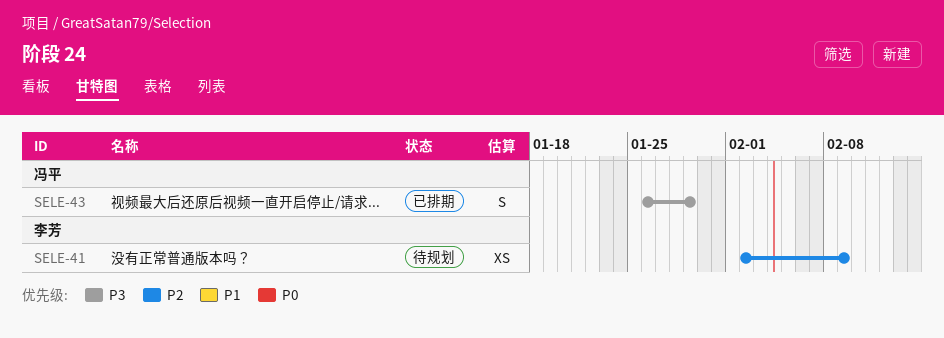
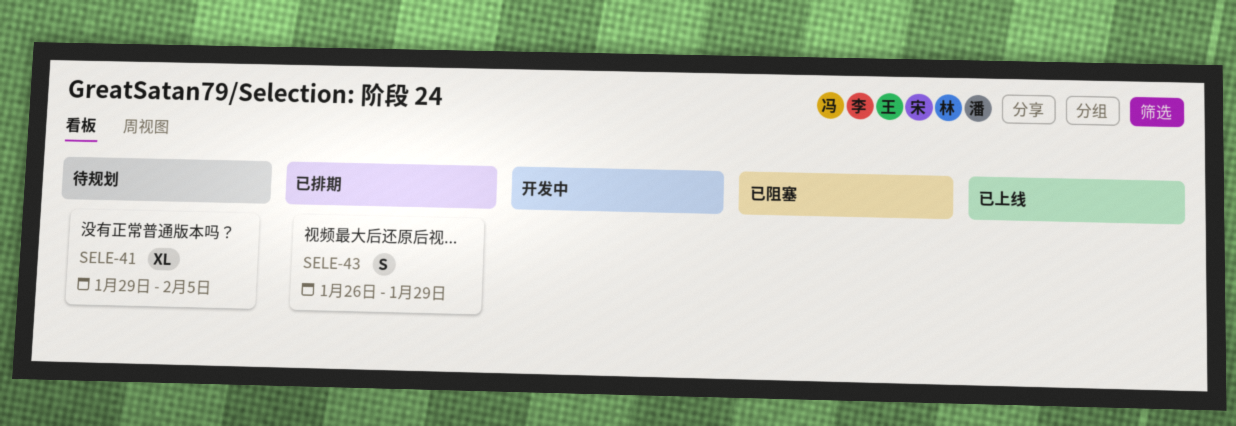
SELE-41, estimate: XS -> XL
SELE-41, start: Feb 2 -> Jan 29
SELE-41, due: Feb 9 -> Feb 5

